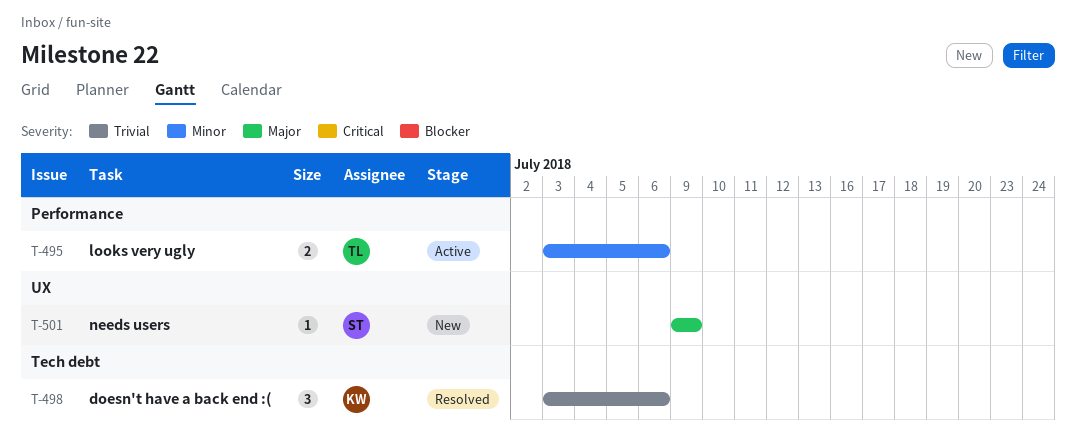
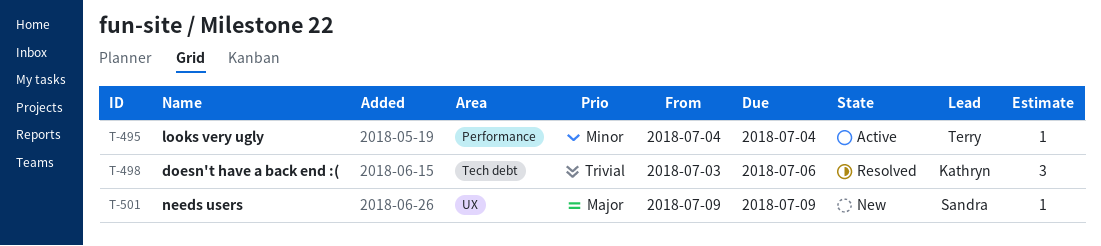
T-495, estimate: 2 -> 1
T-495, start: Jul 3 -> Jul 4
T-495, due: Jul 6 -> Jul 4

